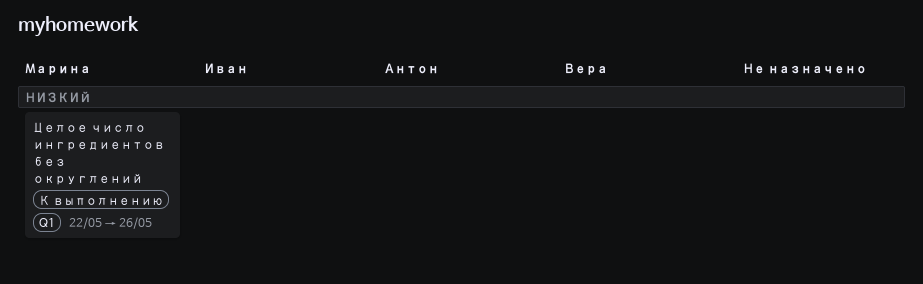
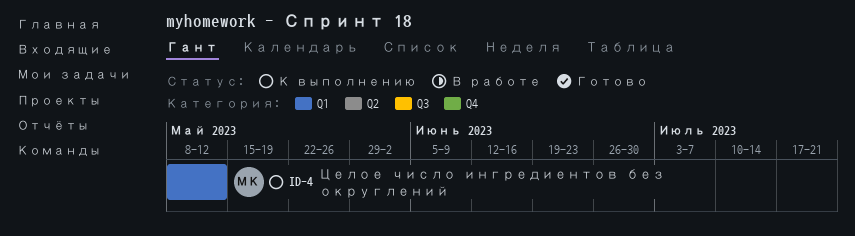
Целое число ингредиентов без округлений, start: May 22 -> May 8
Целое число ингредиентов без округлений, due: May 26 -> May 12

